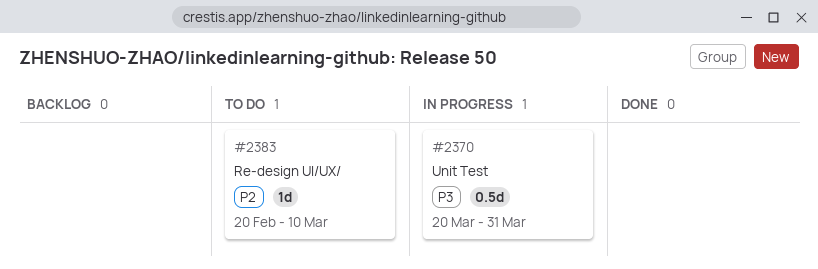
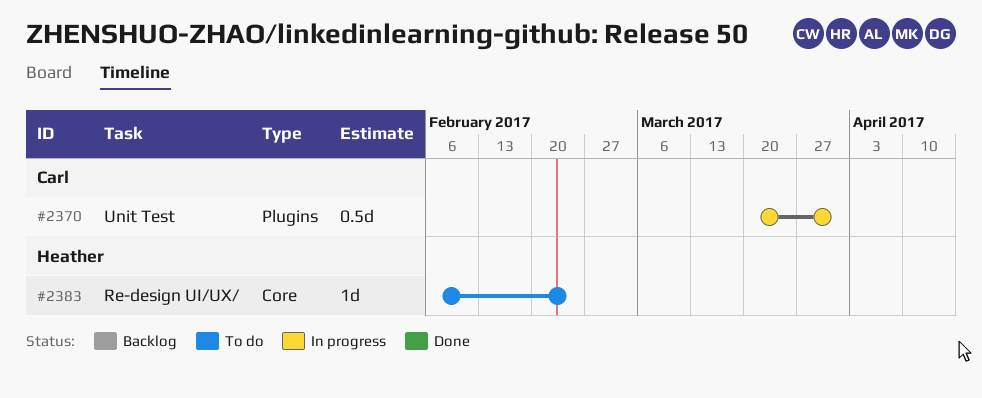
#2383, start: Feb 20 -> Feb 6
#2383, due: Mar 10 -> Feb 24

